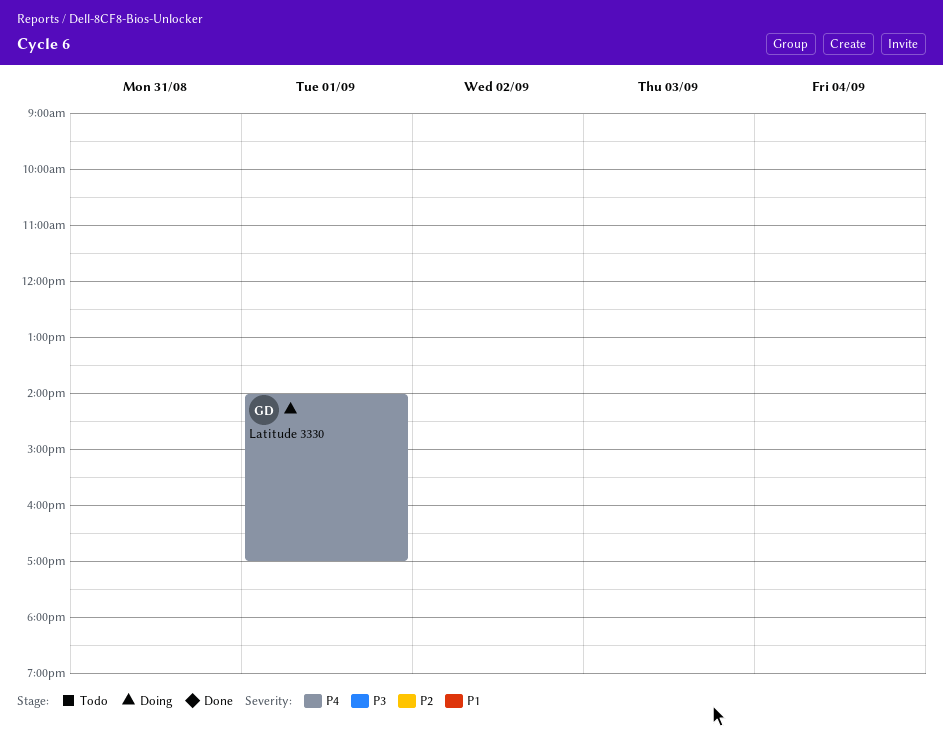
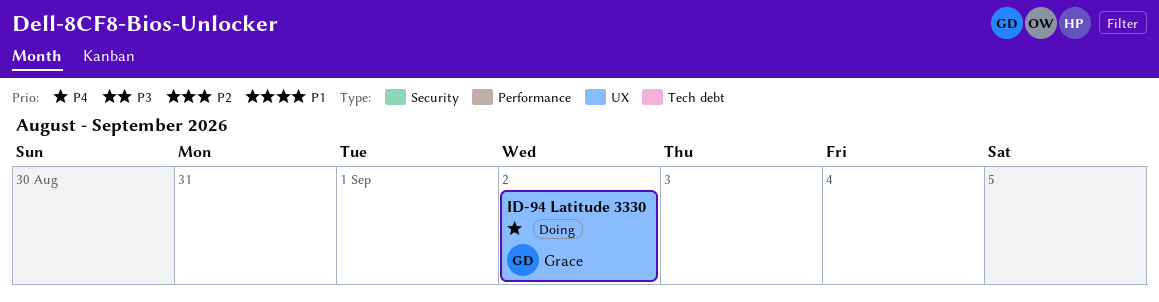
Latitude 3330, day: Sep 1 -> Sep 2

